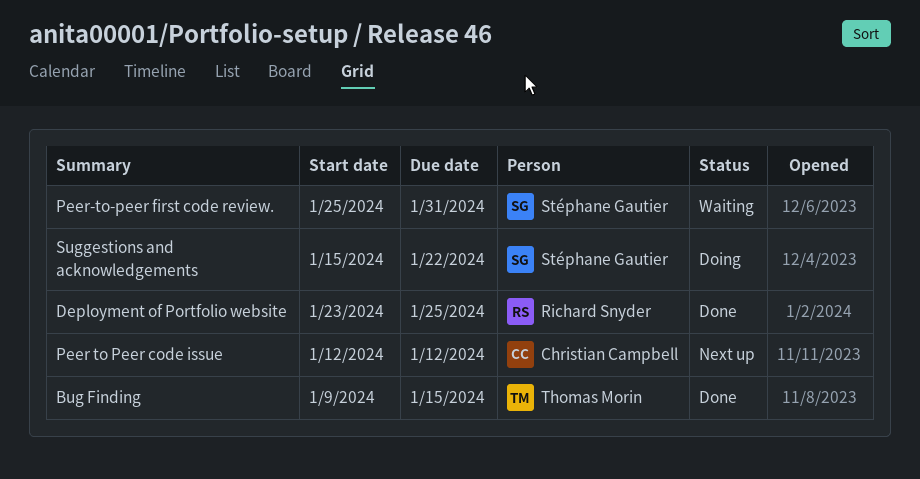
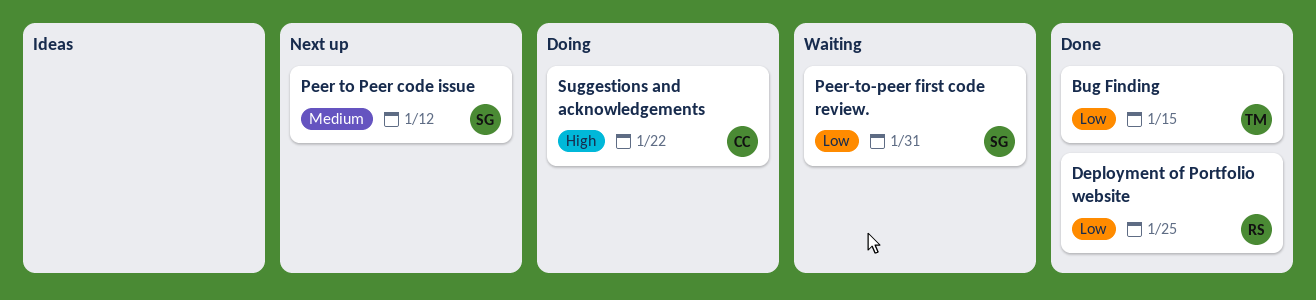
Peer to Peer code issue, owner: Christian Campbell -> Stéphane Gautier
Suggestions and acknowledgements, owner: Stéphane Gautier -> Christian Campbell

